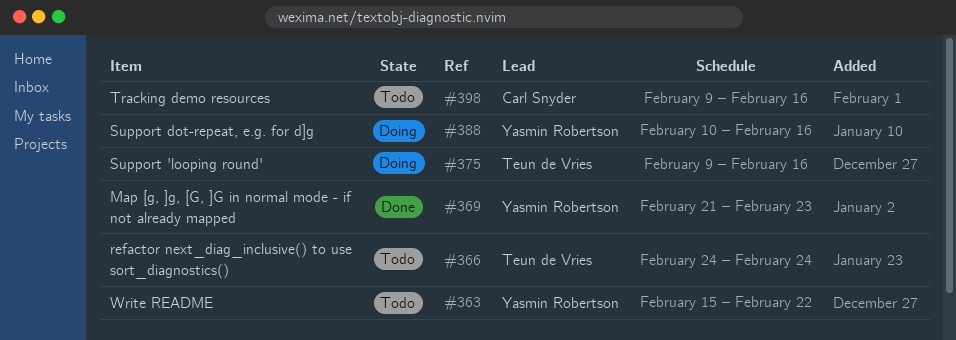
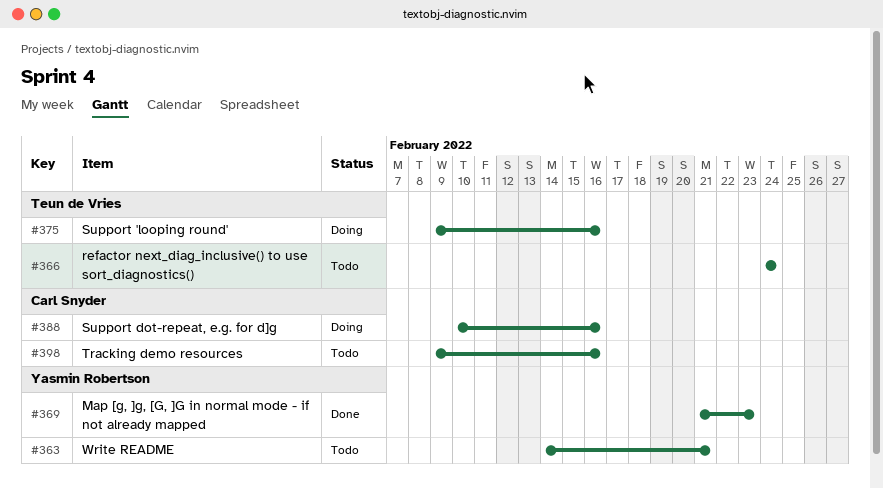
#363, start: Feb 15 -> Feb 14
#363, due: Feb 22 -> Feb 21
#388, owner: Yasmin Robertson -> Carl Snyder

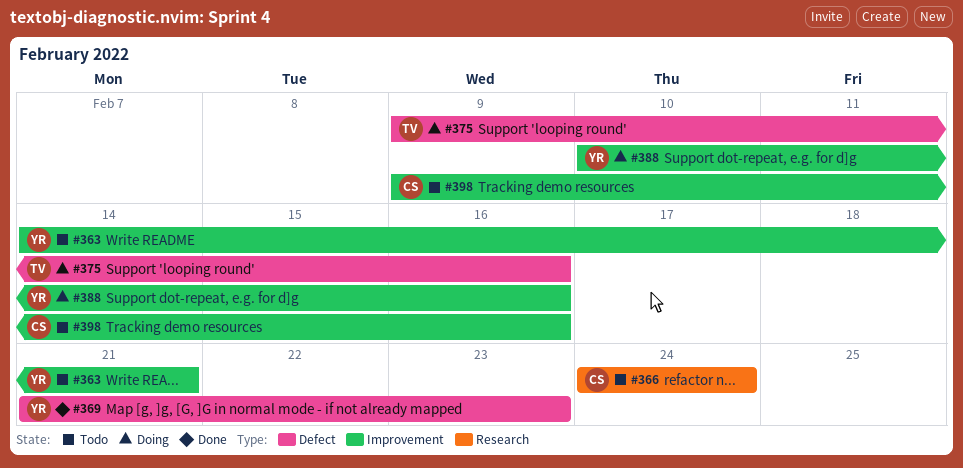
#366, owner: Teun de Vries -> Carl Snyder
#388, owner: Carl Snyder -> Yasmin Robertson

